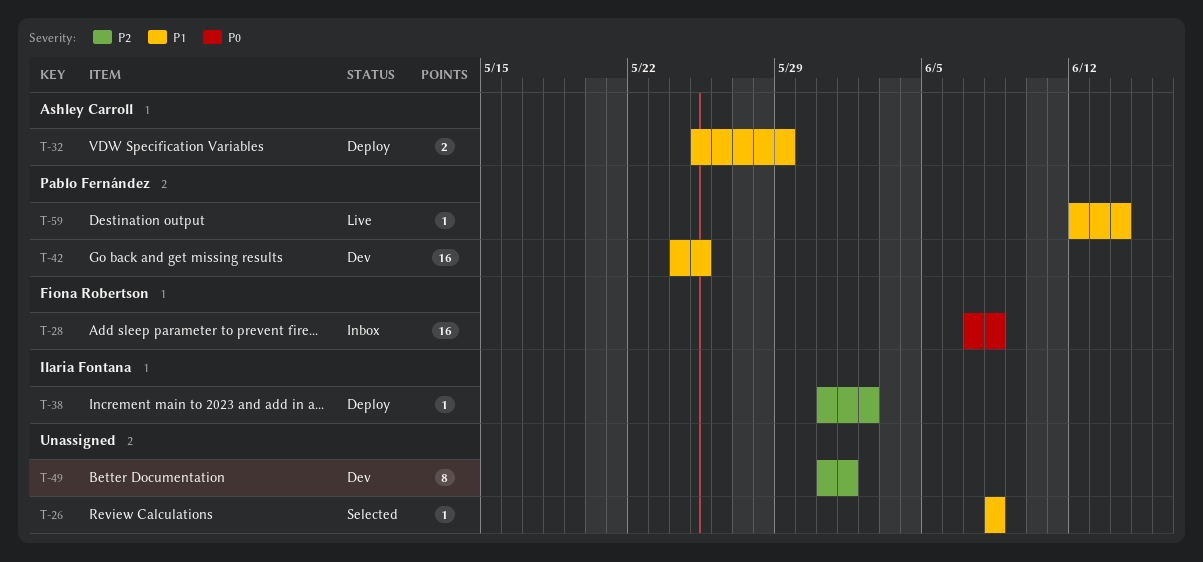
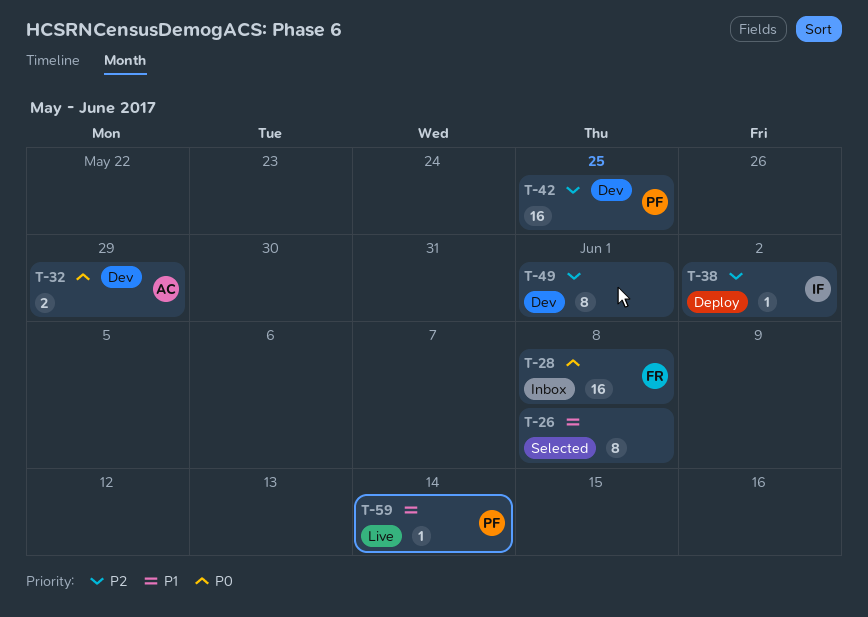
T-26, estimate: 1 -> 8
T-32, status: Deploy -> Dev
T-32, priority: P1 -> P0
T-42, priority: P1 -> P2

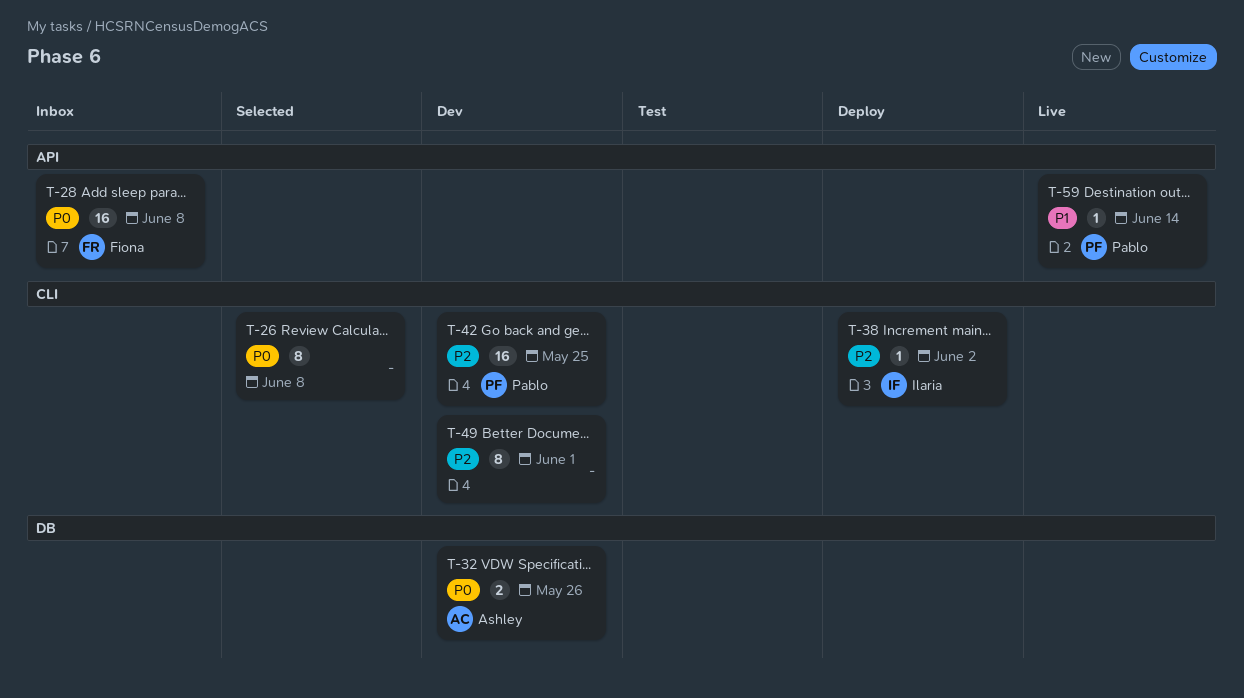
T-26, priority: P1 -> P0
T-32, due: May 29 -> May 26

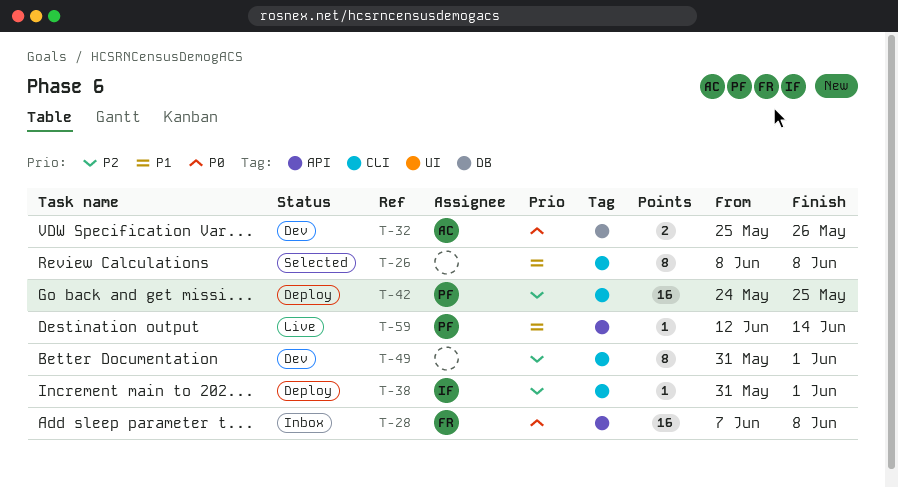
T-26, priority: P0 -> P1
T-38, due: Jun 2 -> Jun 1
T-42, status: Dev -> Deploy

